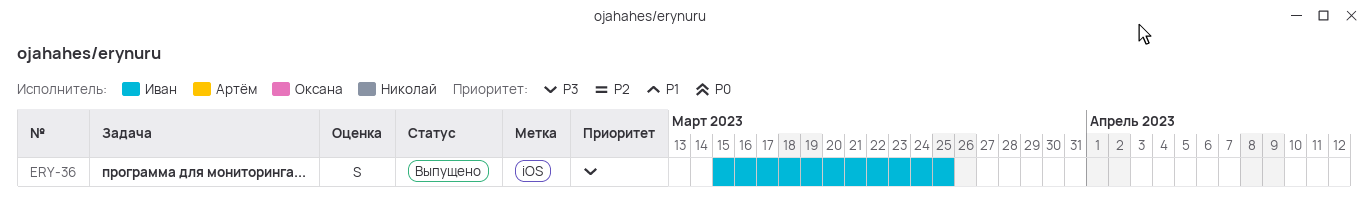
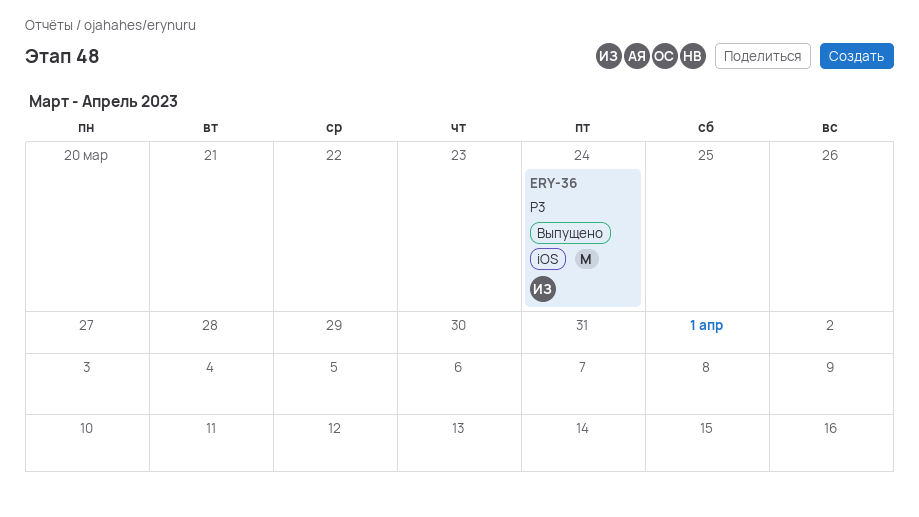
ERY-36, estimate: S -> M
ERY-36, due: Mar 25 -> Mar 24

